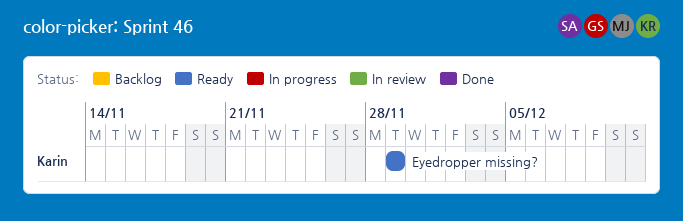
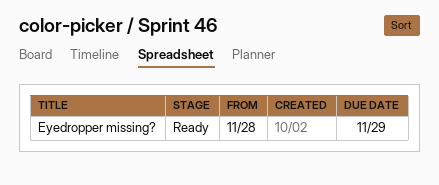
Eyedropper missing?, start: Nov 29 -> Nov 28

